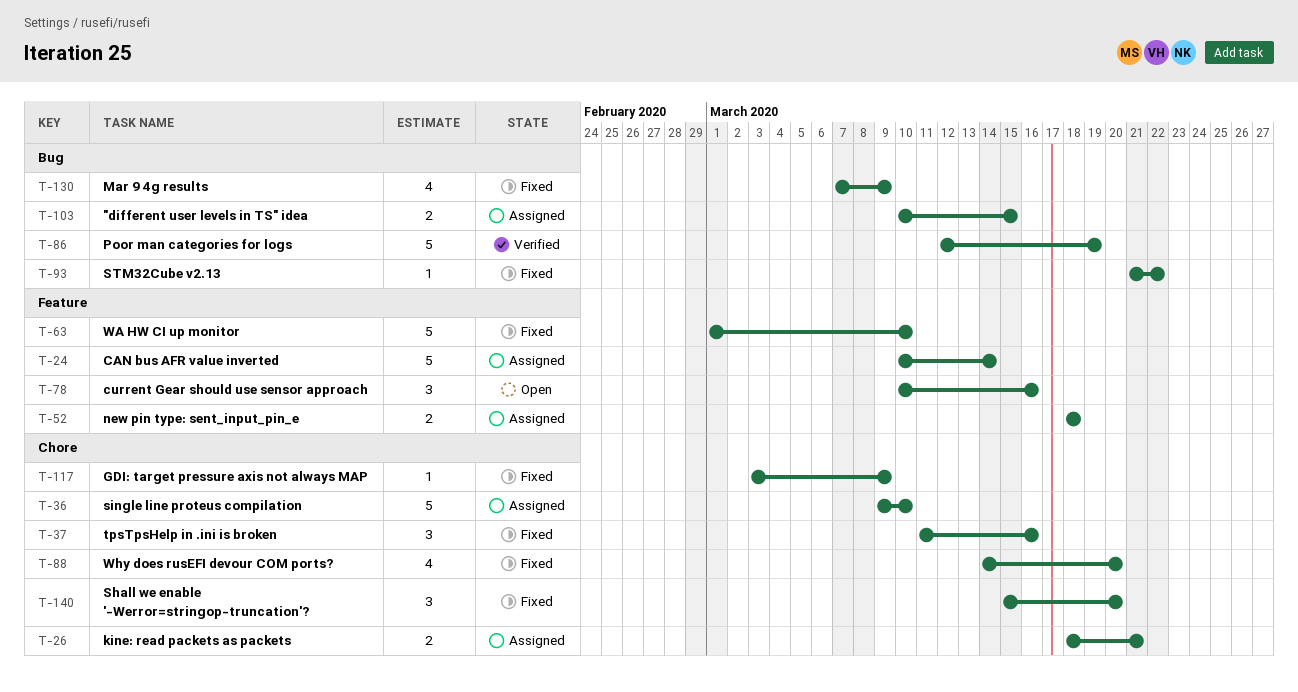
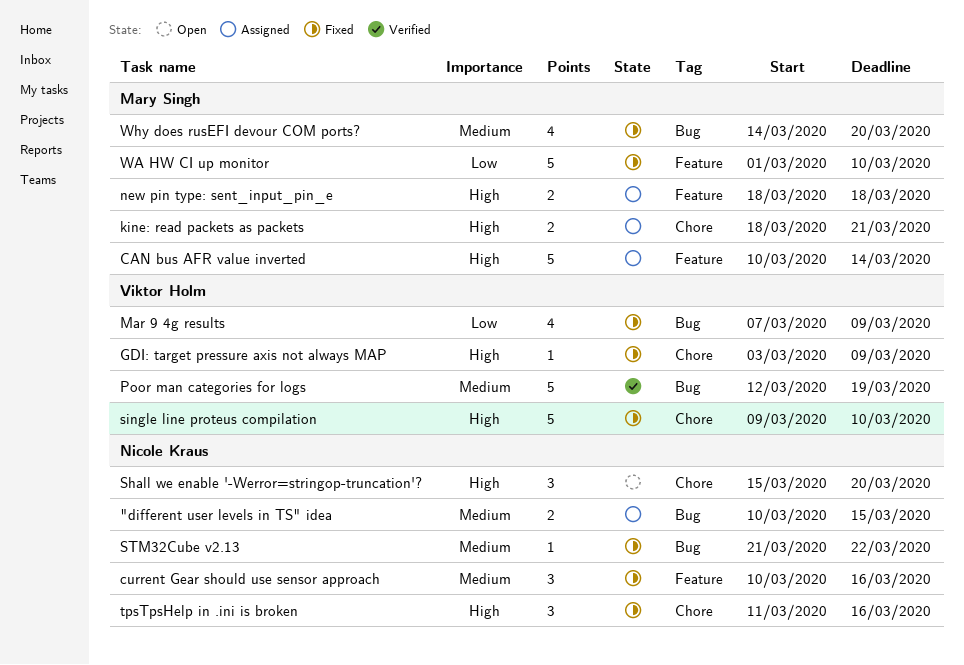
current Gear should use sensor approach, status: Open -> Fixed
Shall we enable '-Werror=stringop-truncation'?, status: Fixed -> Open
single line proteus compilation, status: Assigned -> Fixed
Why does rusEFI devour COM ports?, label: Chore -> Bug

